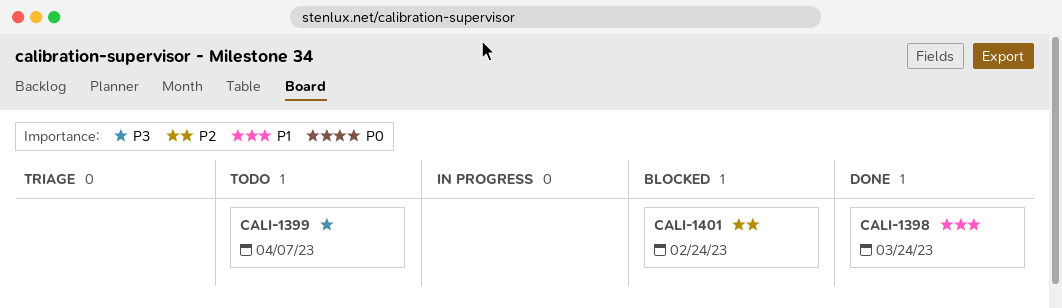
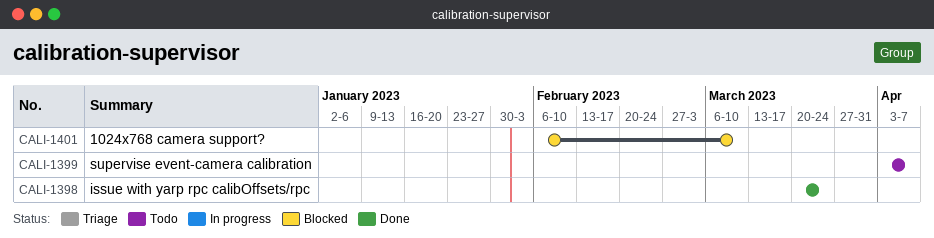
CALI-1401, due: Feb 24 -> Mar 10

